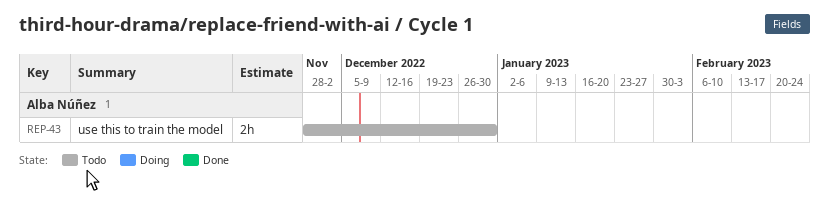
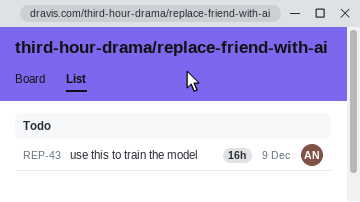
REP-43, estimate: 2h -> 16h
REP-43, due: Dec 30 -> Dec 9

